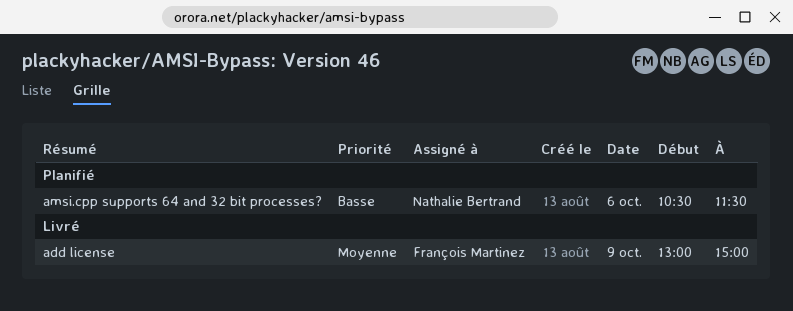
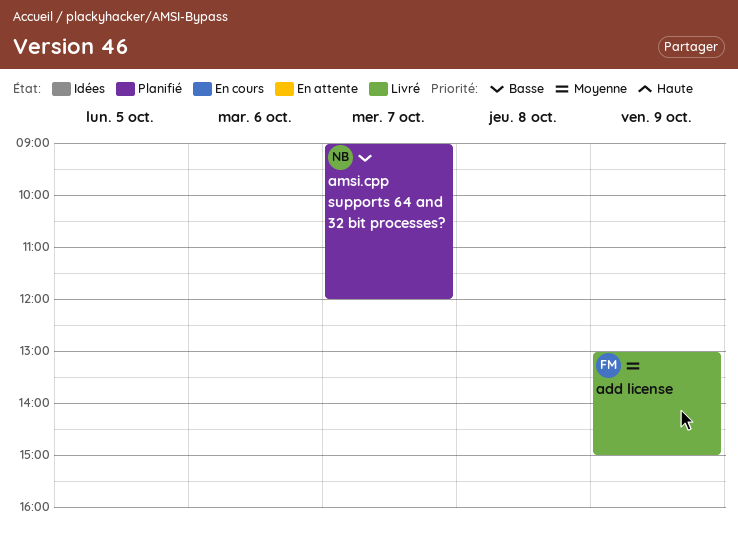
amsi.cpp supports 64 and 32 bit processes?, day: Oct 6 -> Oct 7
amsi.cpp supports 64 and 32 bit processes?, begins: 10:30 -> 09:00
amsi.cpp supports 64 and 32 bit processes?, ends: 11:30 -> 12:00

